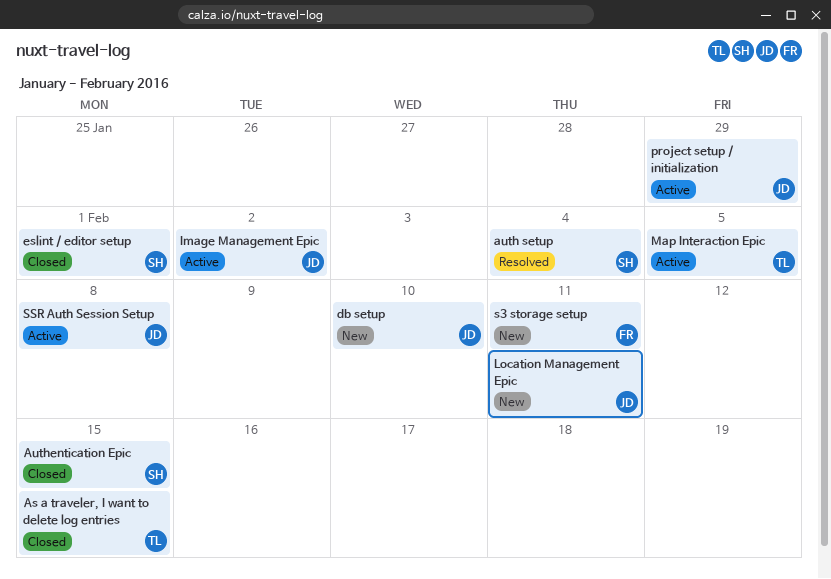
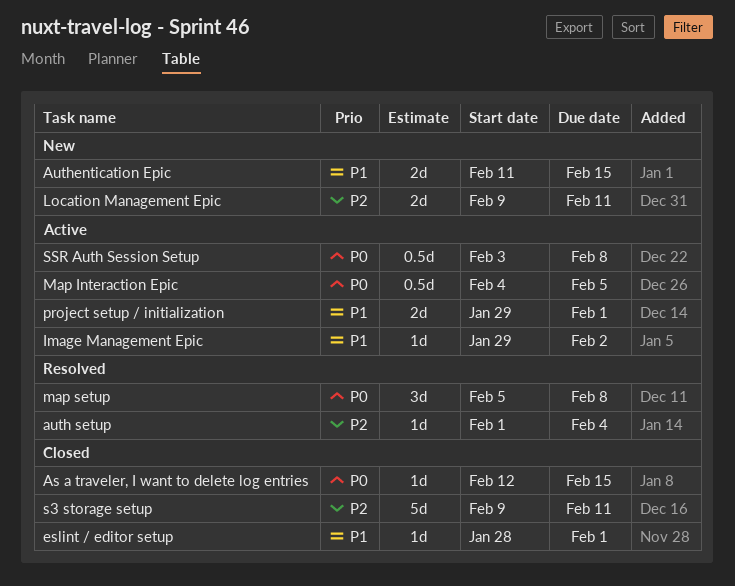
Authentication Epic, status: Closed -> New
db setup: present -> none
map setup: none -> present
project setup / initialization, due: Jan 29 -> Feb 1
s3 storage setup, status: New -> Closed

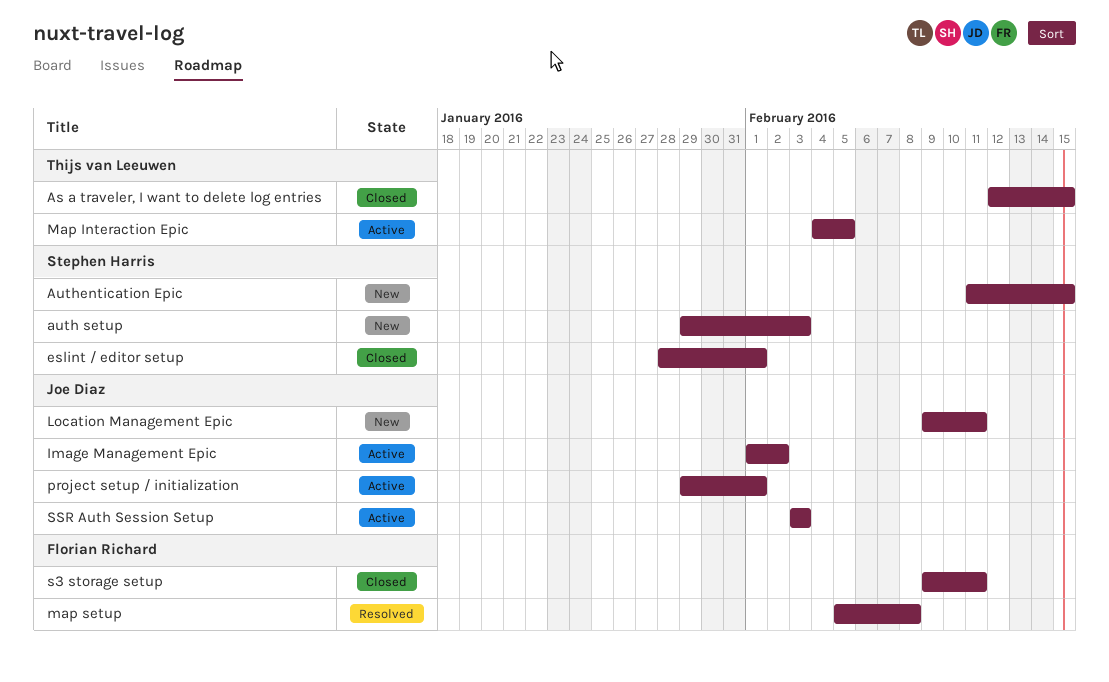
auth setup, status: Resolved -> New
auth setup, start: Feb 1 -> Jan 29
auth setup, due: Feb 4 -> Feb 3
Image Management Epic, start: Jan 29 -> Feb 1
SSR Auth Session Setup, due: Feb 8 -> Feb 3

